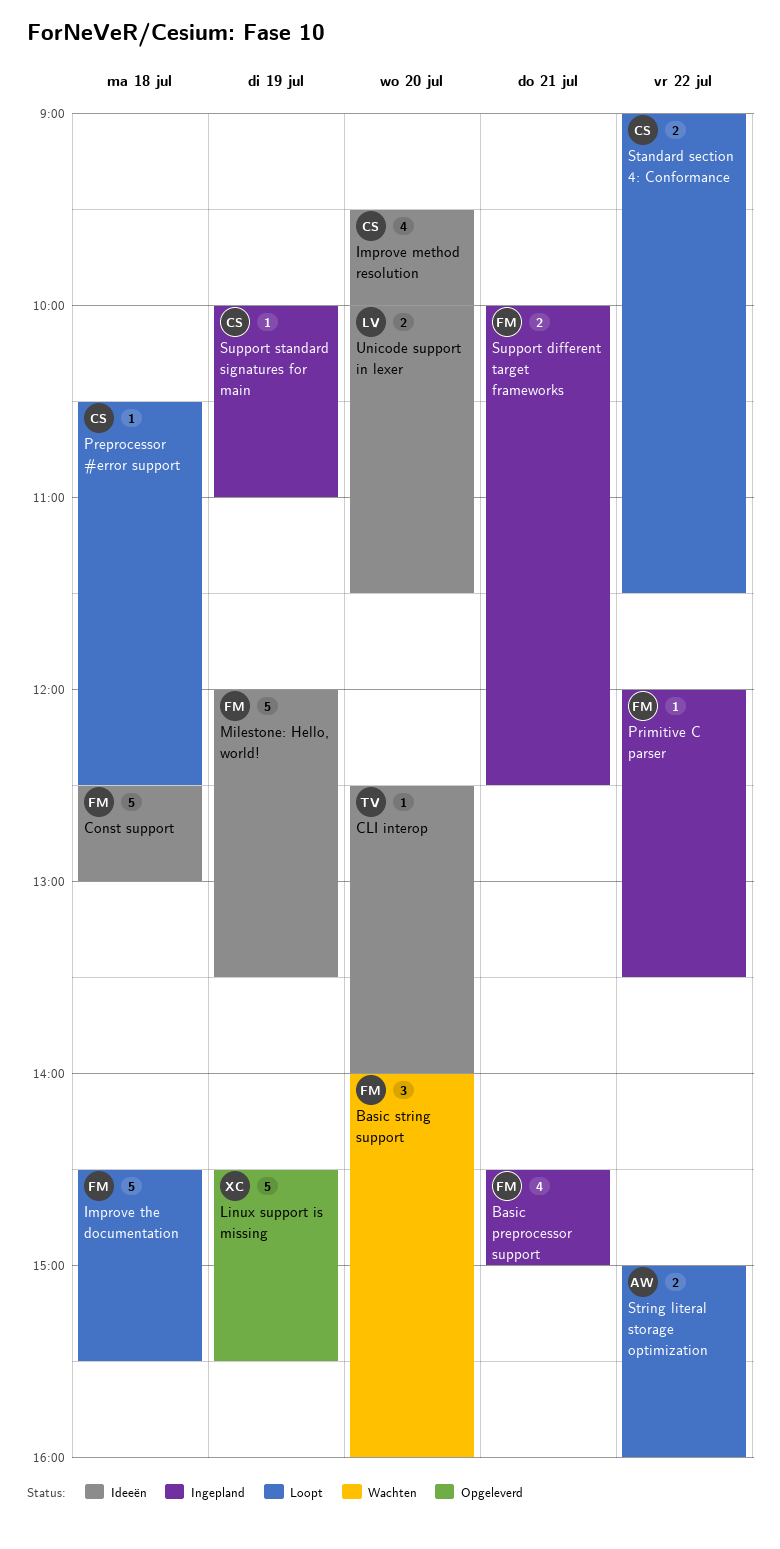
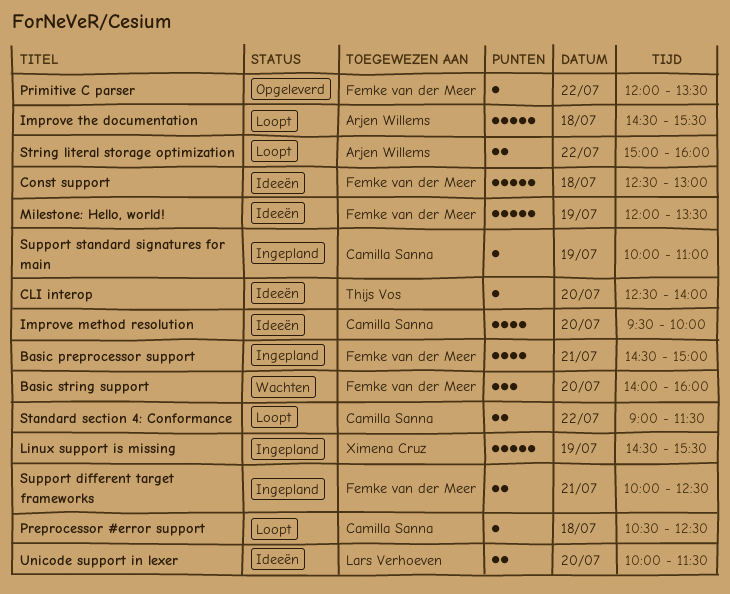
Improve the documentation, owner: Femke van der Meer -> Arjen Willems
Linux support is missing, status: Opgeleverd -> Ingepland
Primitive C parser, status: Ingepland -> Opgeleverd

